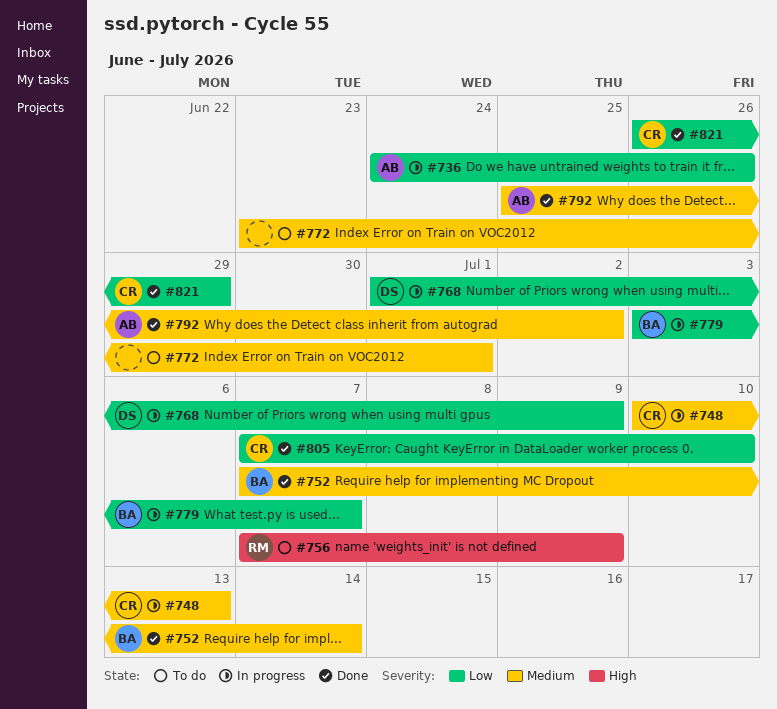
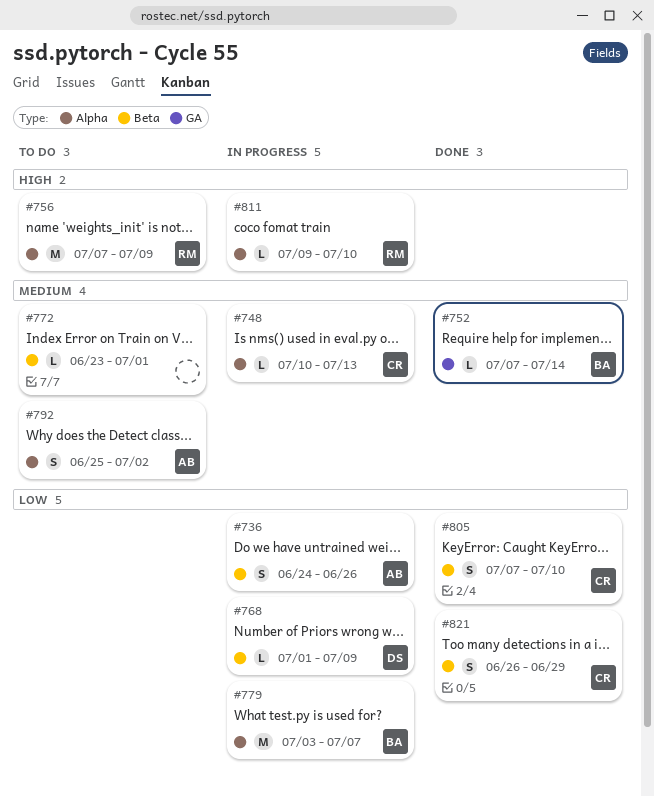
#792, status: Done -> To do
#811: none -> present

